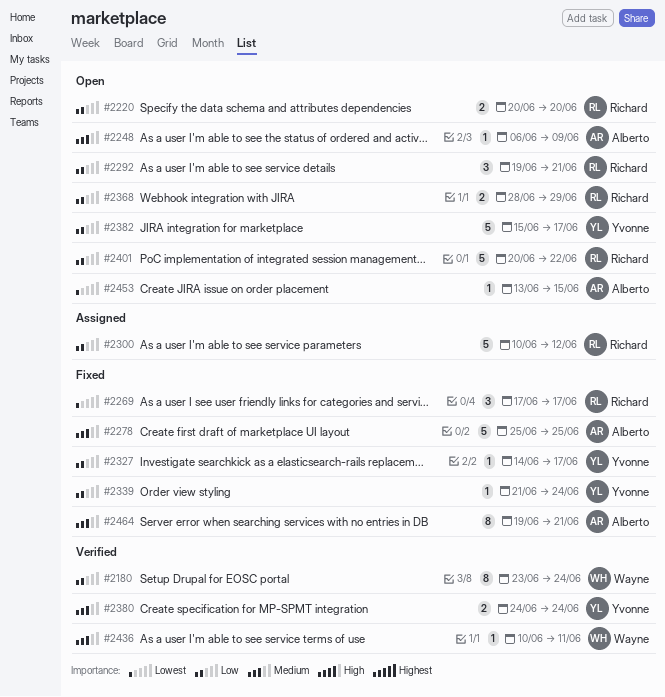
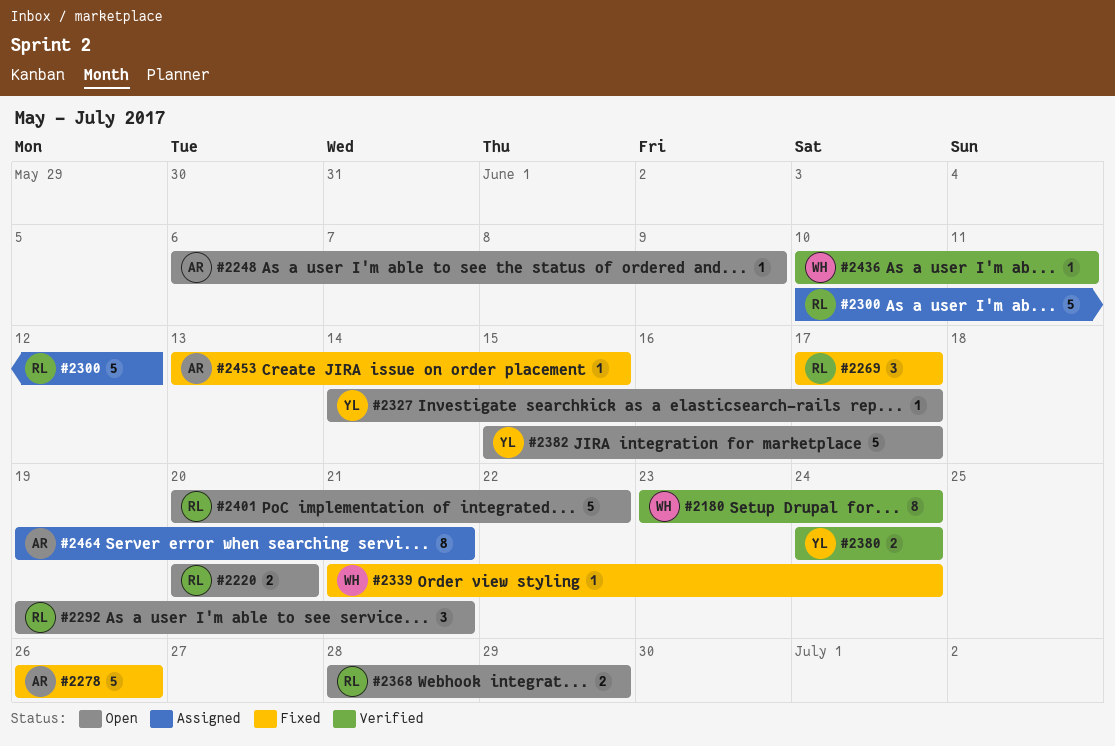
#2278, start: Jun 25 -> Jun 26
#2278, due: Jun 25 -> Jun 26
#2327, status: Fixed -> Open
#2339, owner: Yvonne -> Wayne
#2453, status: Open -> Fixed
#2464, status: Fixed -> Assigned

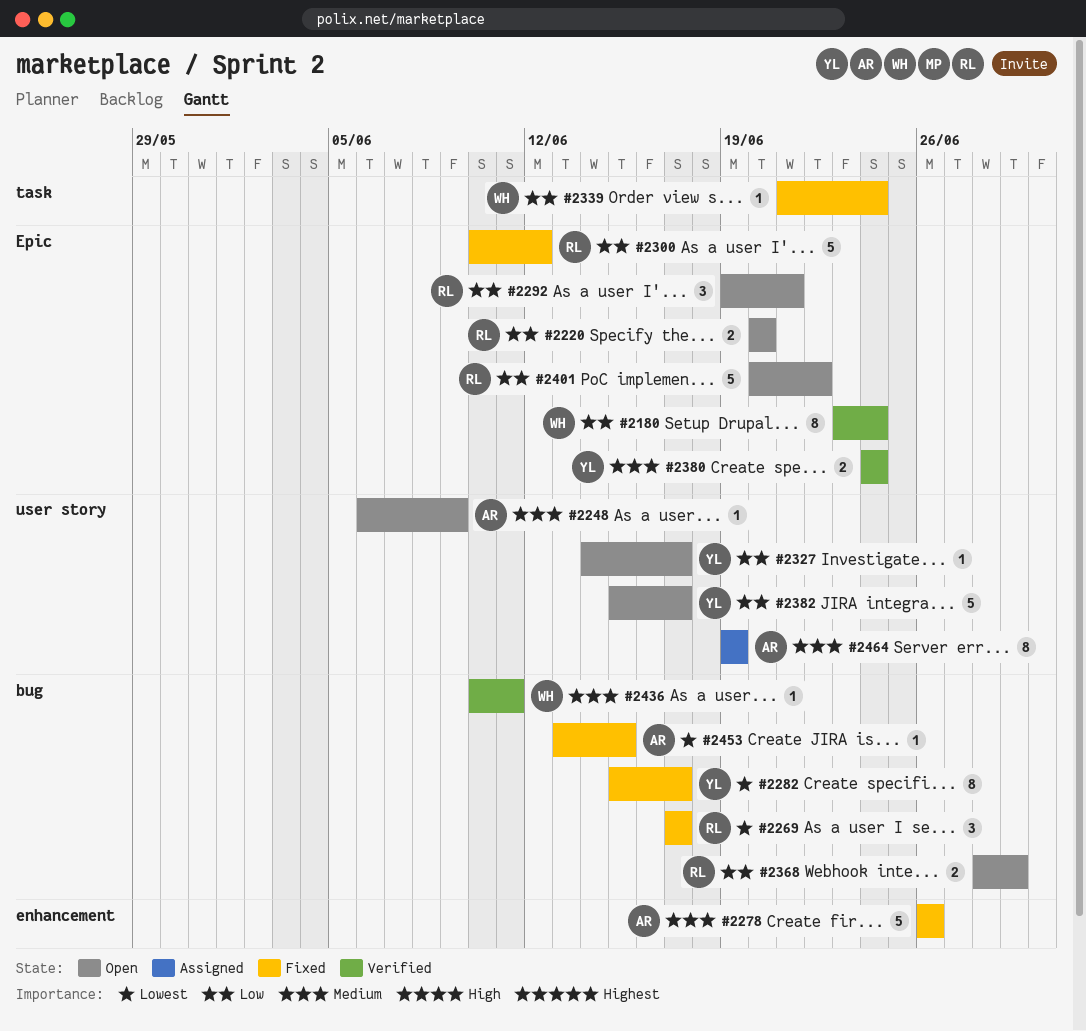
#2282: none -> present
#2300, status: Assigned -> Fixed
#2464, due: Jun 21 -> Jun 19

